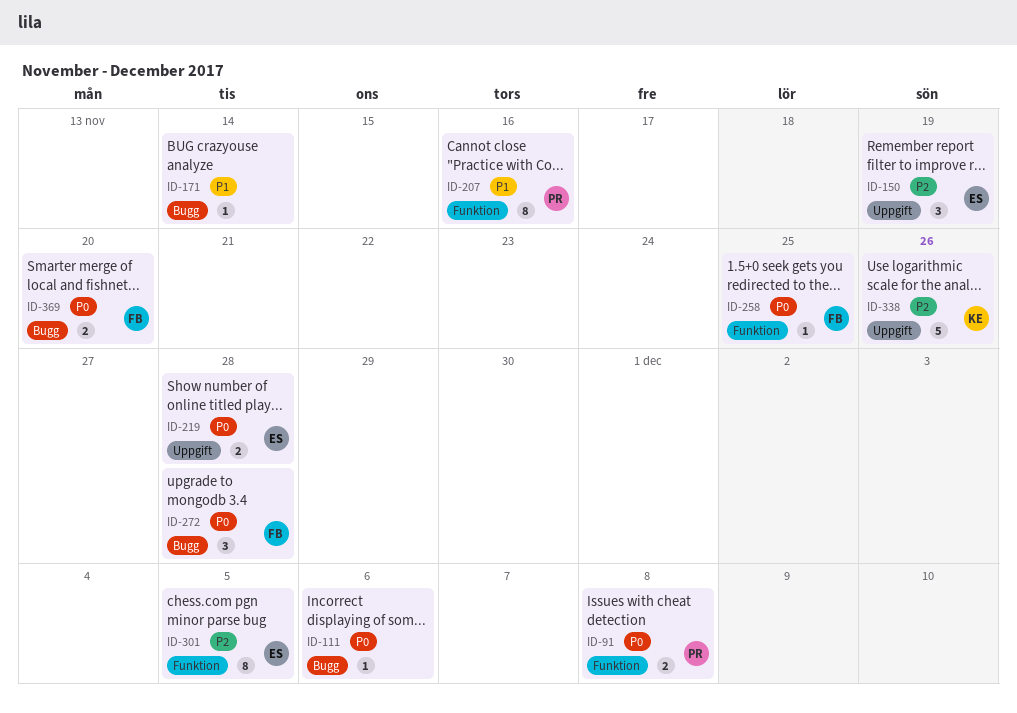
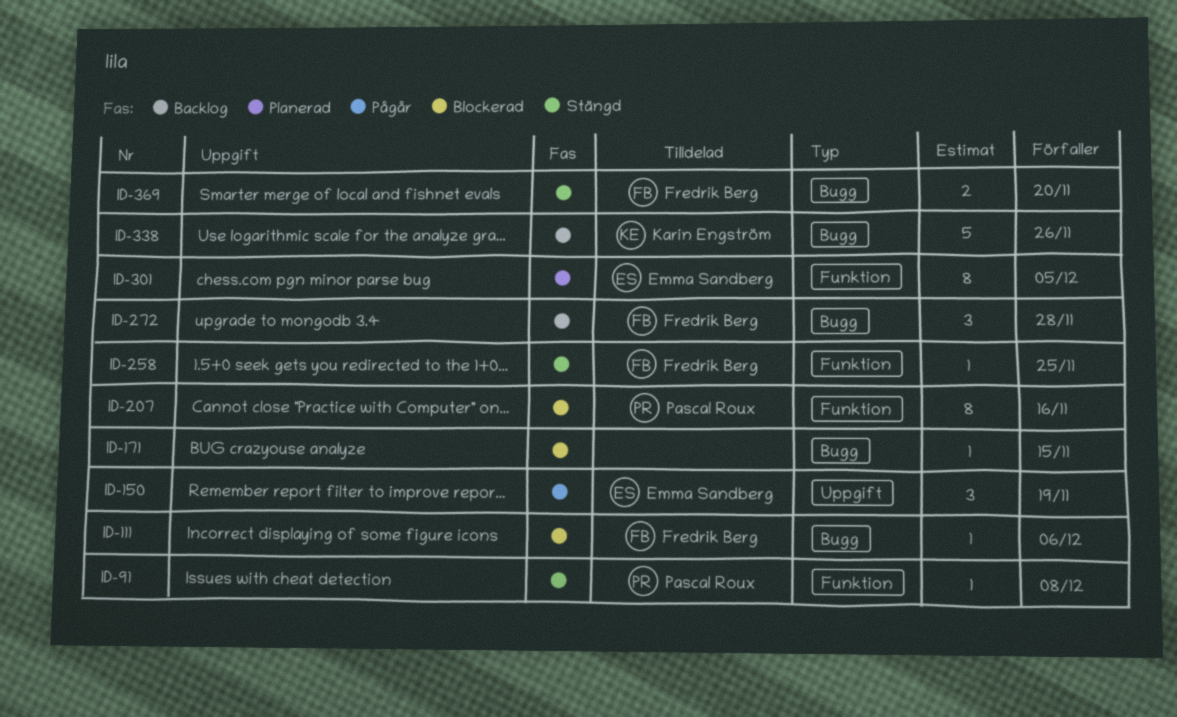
ID-91, estimate: 2 -> 1
ID-111, owner: none -> Fredrik Berg
ID-171, due: Nov 14 -> Nov 15
ID-219: present -> none
ID-338, label: Uppgift -> Bugg

